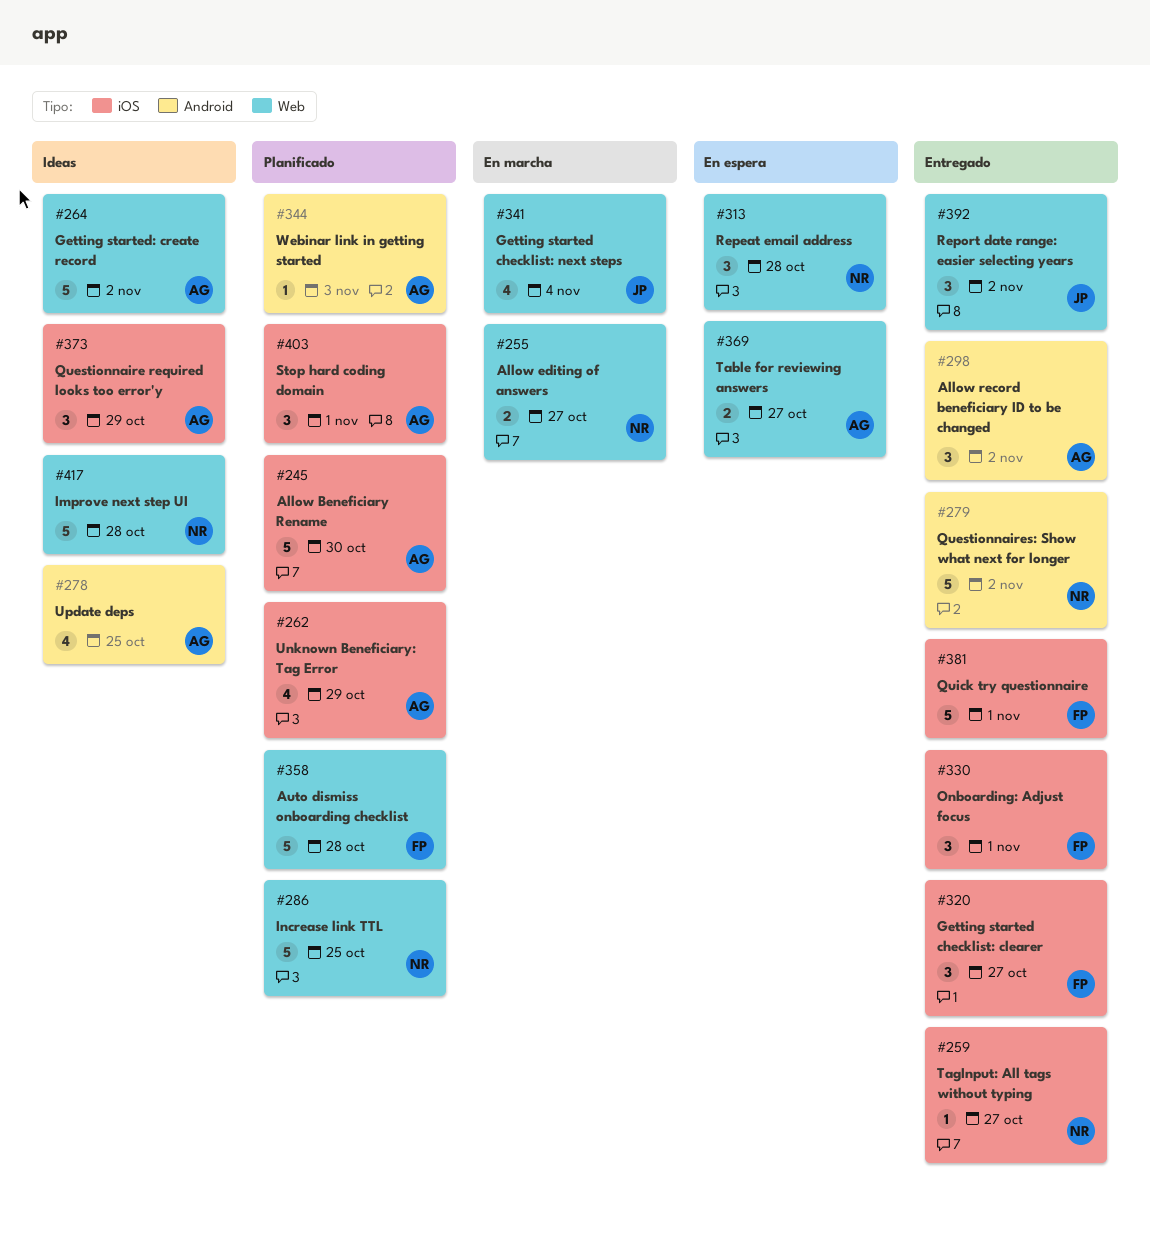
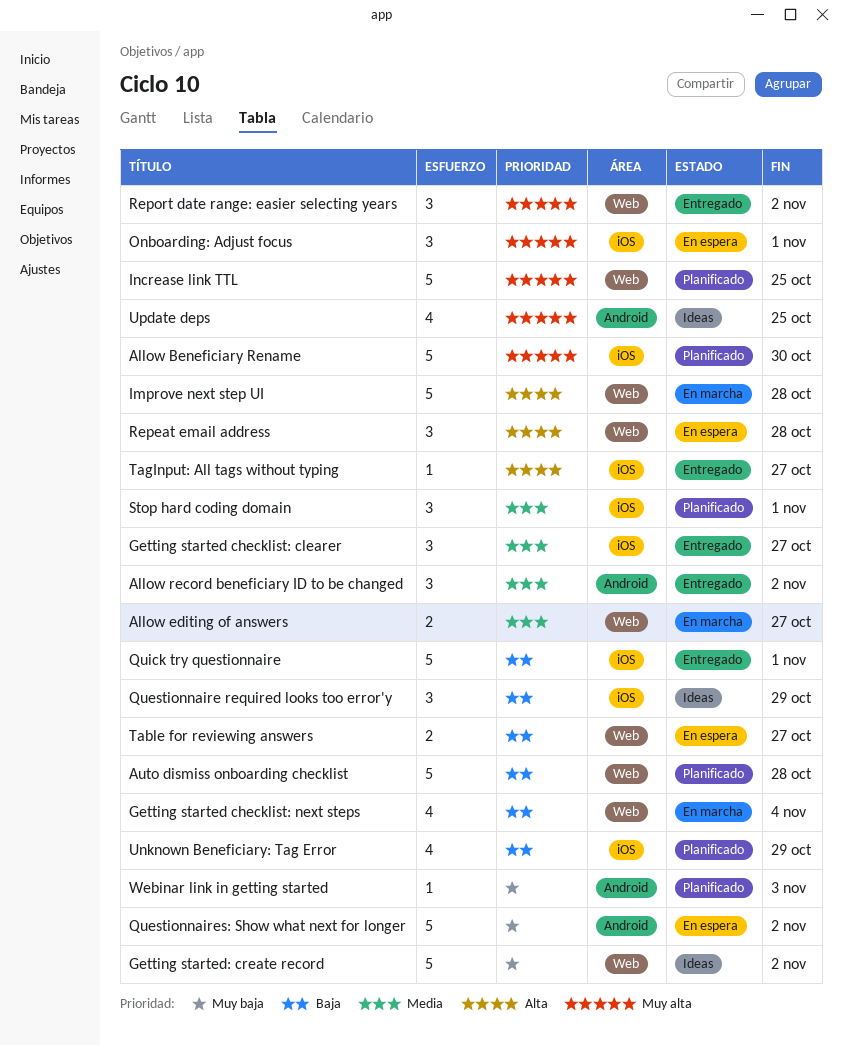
Improve next step UI, status: Ideas -> En marcha
Onboarding: Adjust focus, status: Entregado -> En espera
Questionnaires: Show what next for longer, status: Entregado -> En espera

